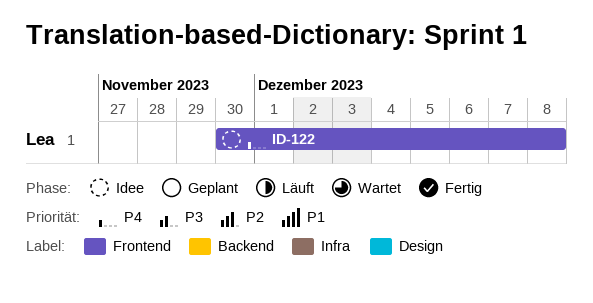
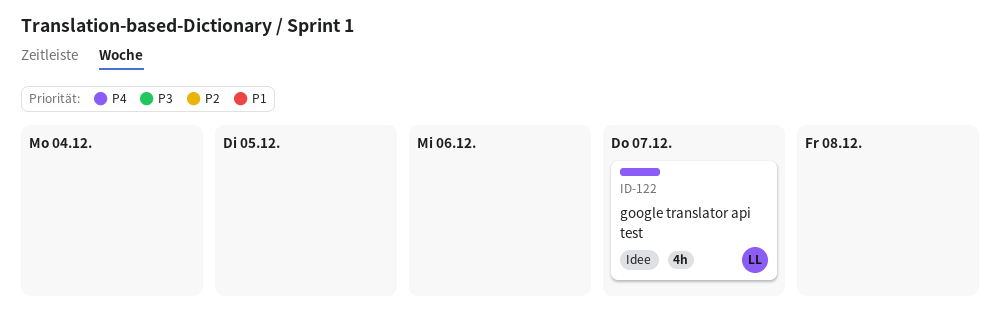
ID-122, due: Dec 8 -> Dec 7

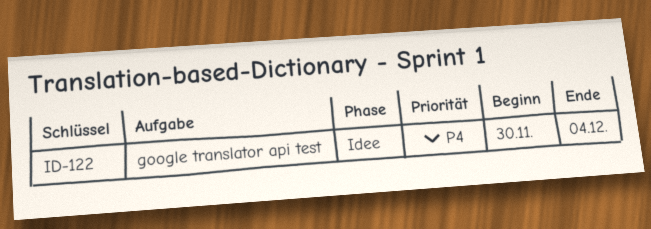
ID-122, due: Dec 7 -> Dec 4

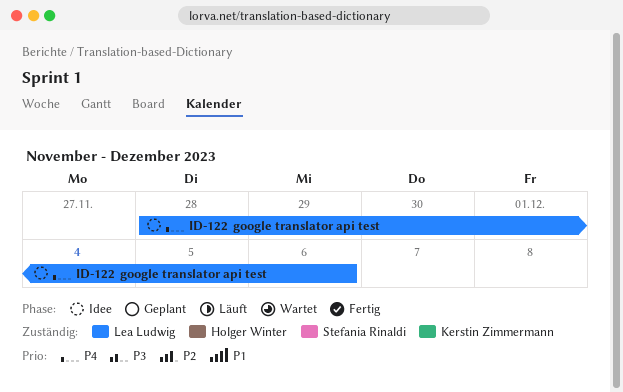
ID-122, start: Nov 30 -> Nov 28
ID-122, due: Dec 4 -> Dec 6

